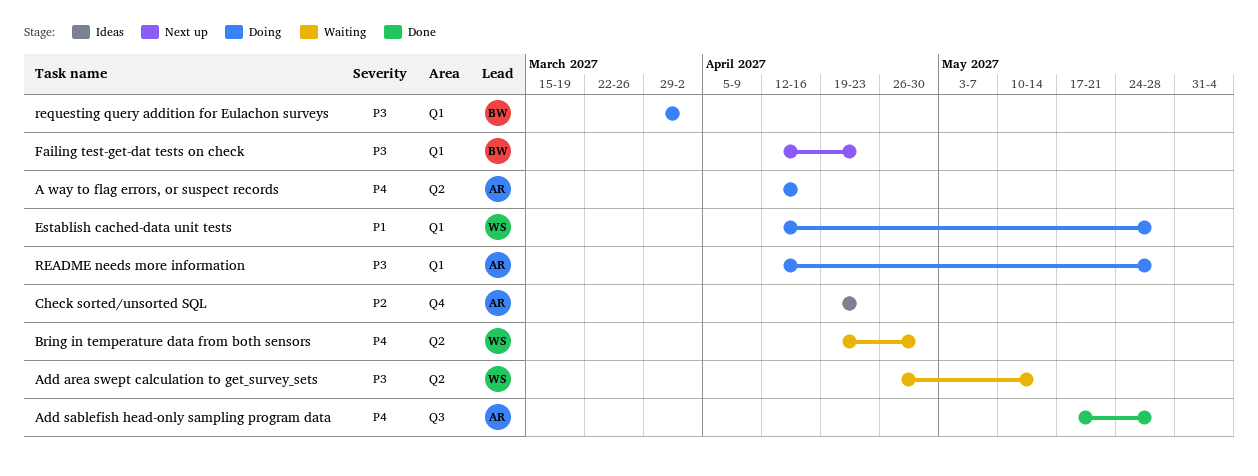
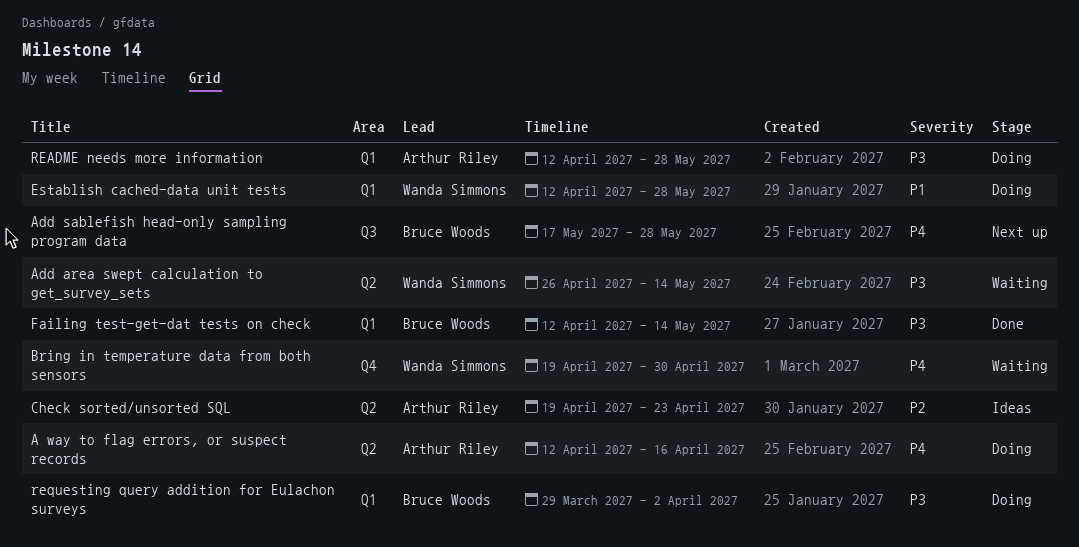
Add sablefish head-only sampling program data, status: Done -> Next up
Add sablefish head-only sampling program data, owner: Arthur Riley -> Bruce Woods
Bring in temperature data from both sensors, label: Q2 -> Q4
Check sorted/unsorted SQL, label: Q4 -> Q2
Failing test-get-dat tests on check, status: Next up -> Done
Failing test-get-dat tests on check, due: Apr 23 -> May 14

